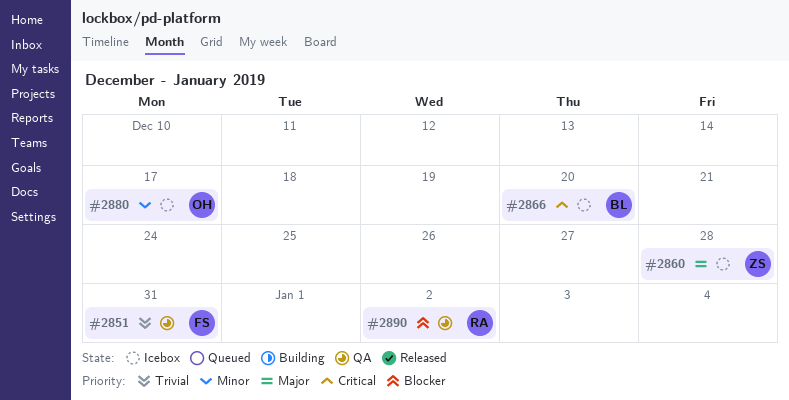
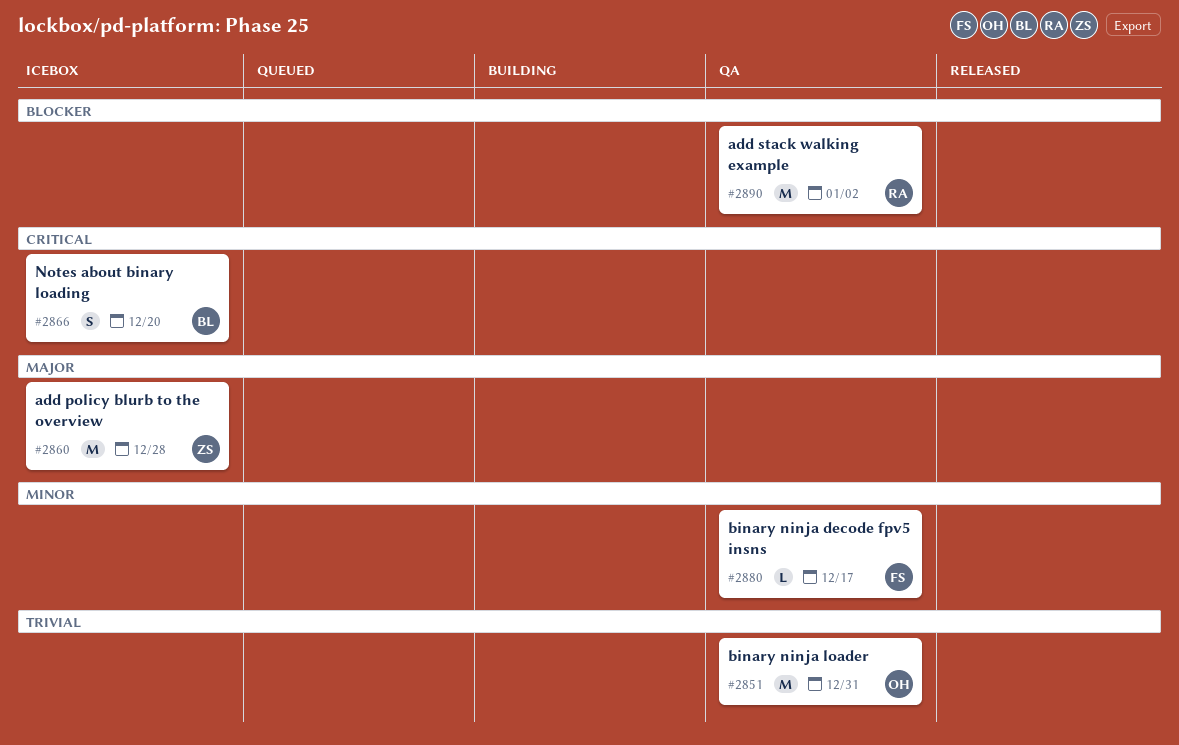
#2851, owner: FS -> OH
#2880, status: Icebox -> QA
#2880, owner: OH -> FS

